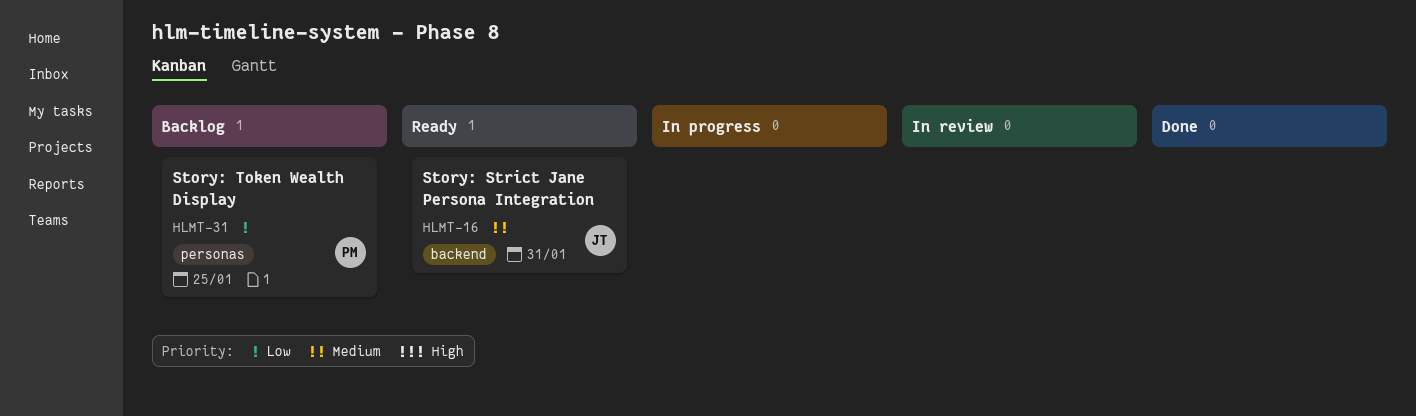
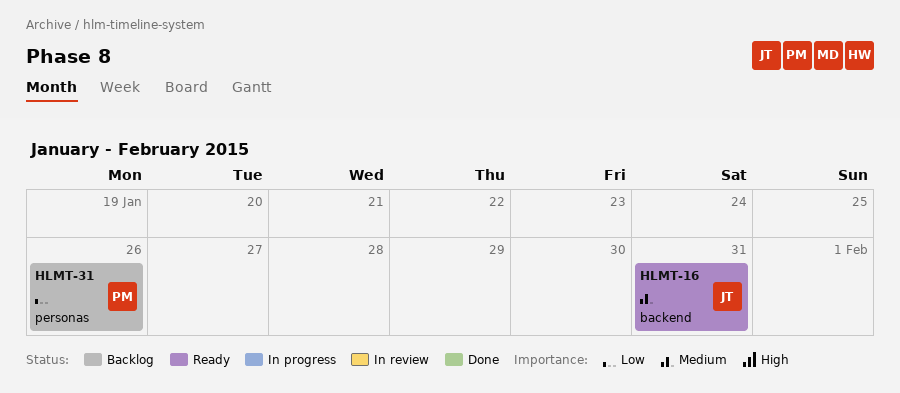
HLMT-31, due: Jan 25 -> Jan 26

